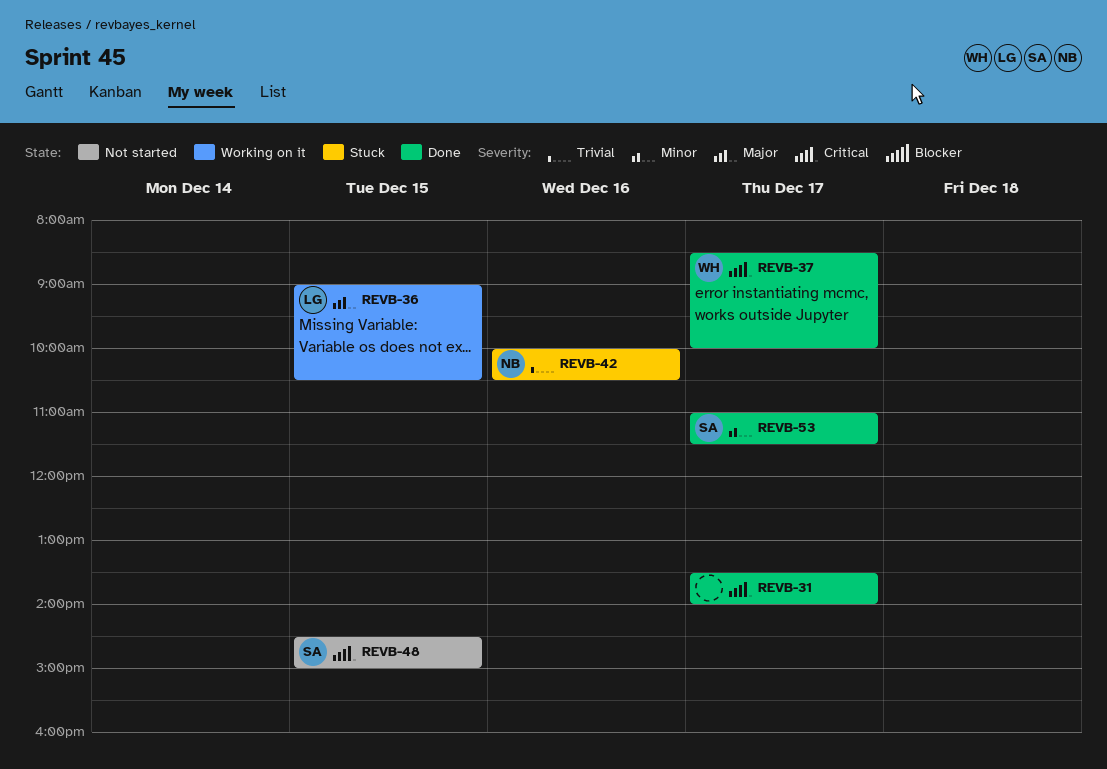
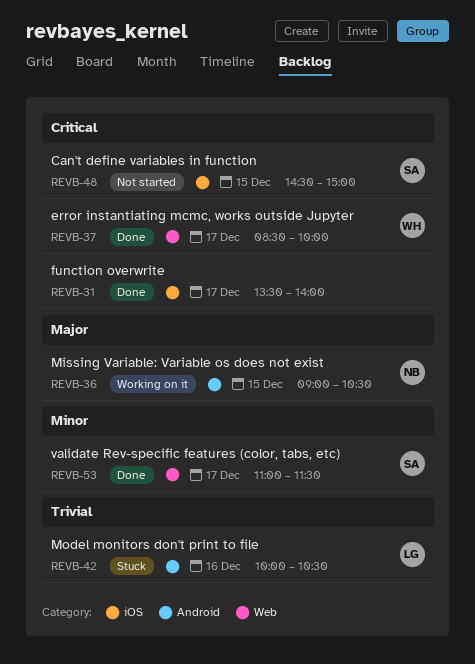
REVB-36, owner: LG -> NB
REVB-42, owner: NB -> LG

